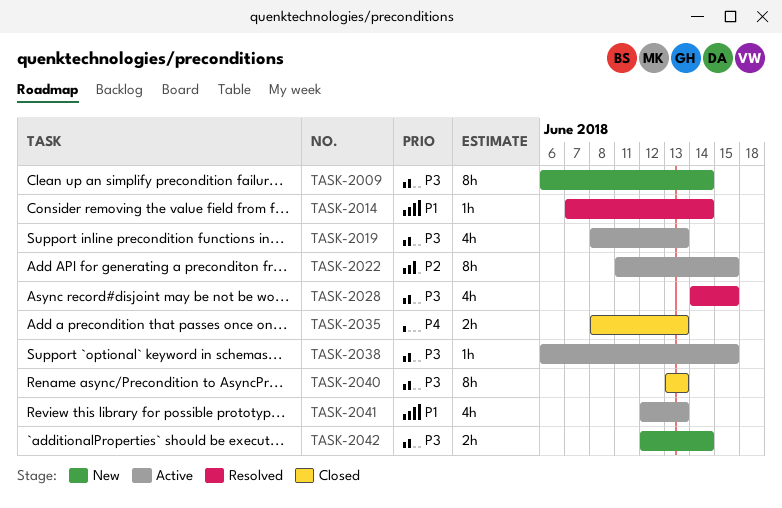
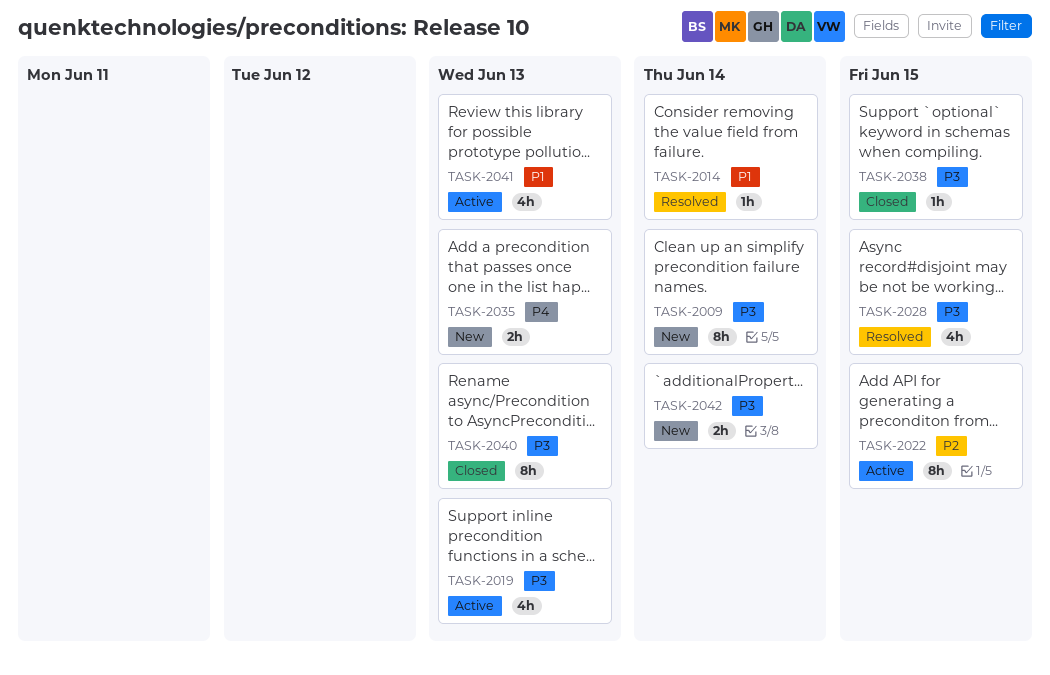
TASK-2035, status: Closed -> New
TASK-2038, status: Active -> Closed

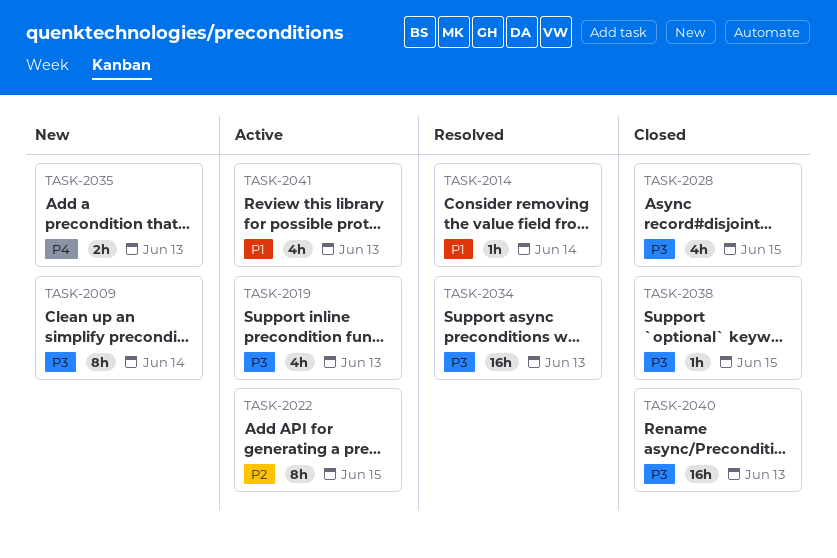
TASK-2028, status: Resolved -> Closed
TASK-2034: none -> present
TASK-2040, estimate: 8h -> 16h
TASK-2042: present -> none

